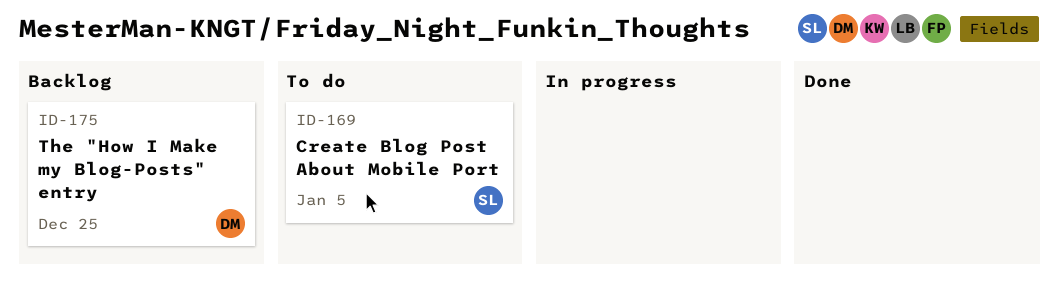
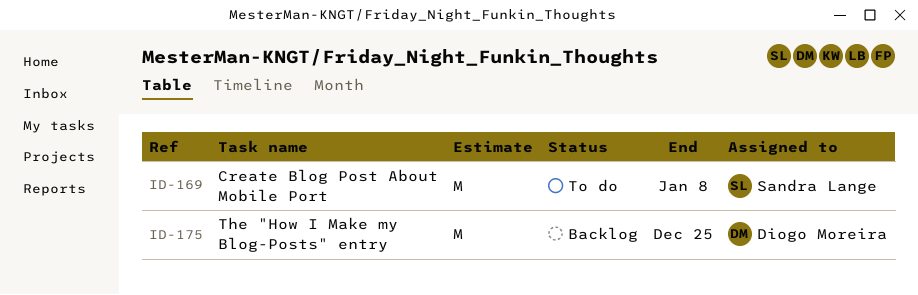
ID-169, due: Jan 5 -> Jan 8

